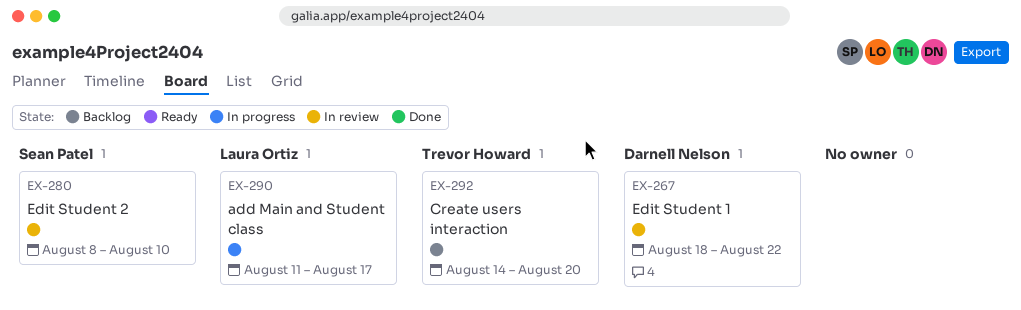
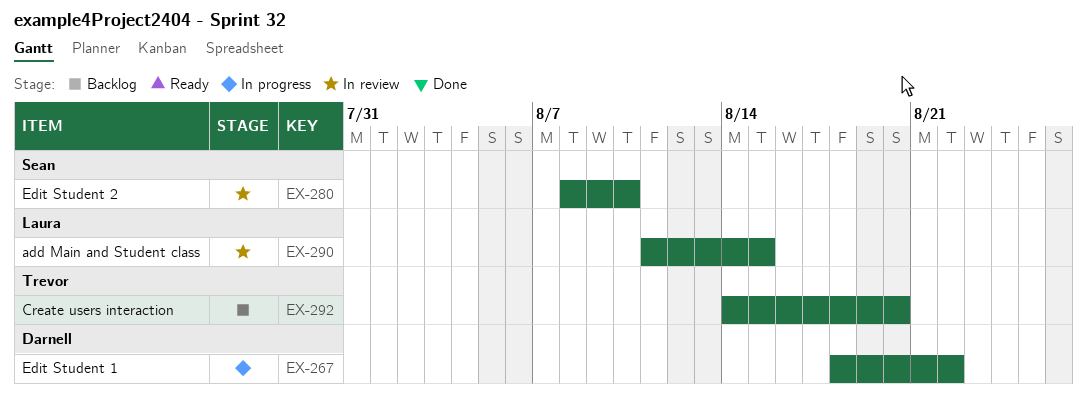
EX-267, status: In review -> In progress
EX-290, status: In progress -> In review
EX-290, due: Aug 17 -> Aug 15

